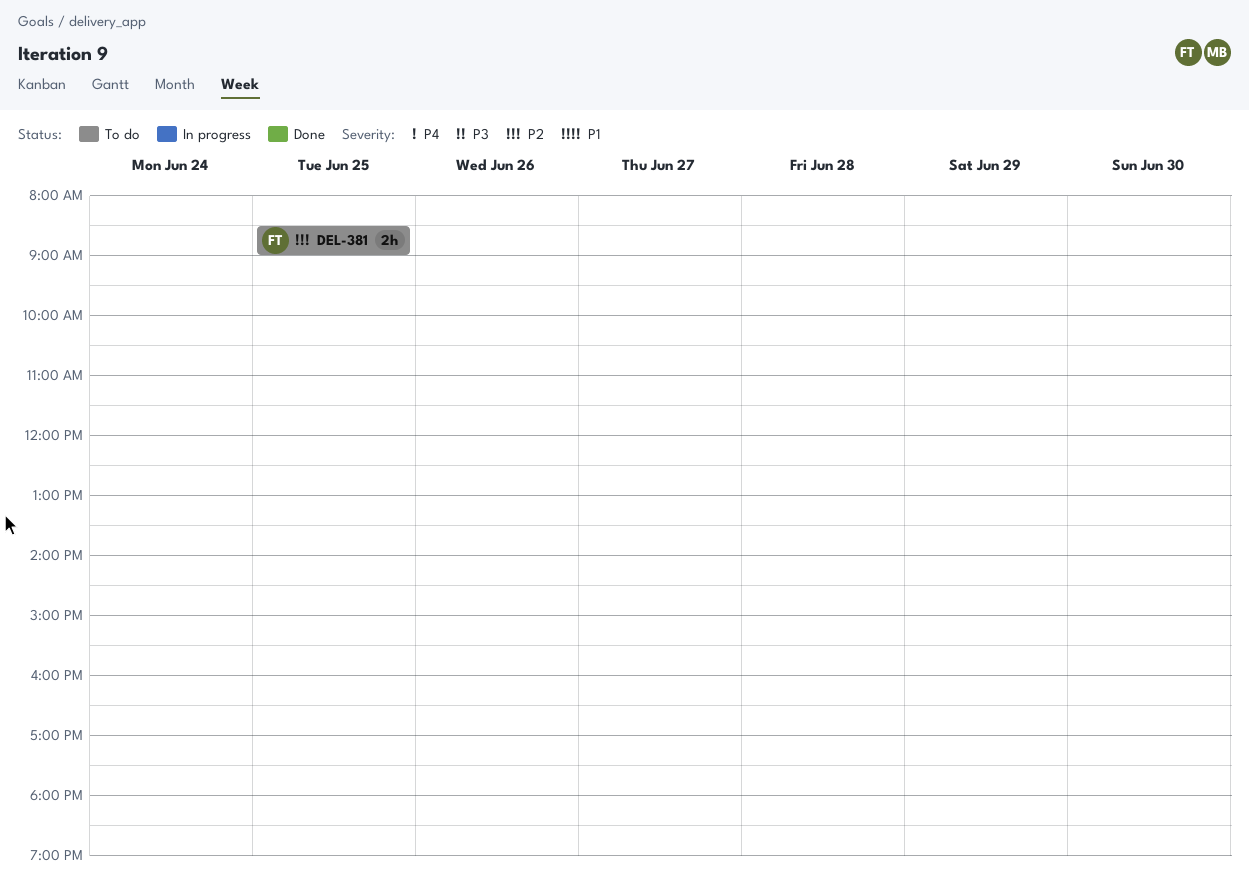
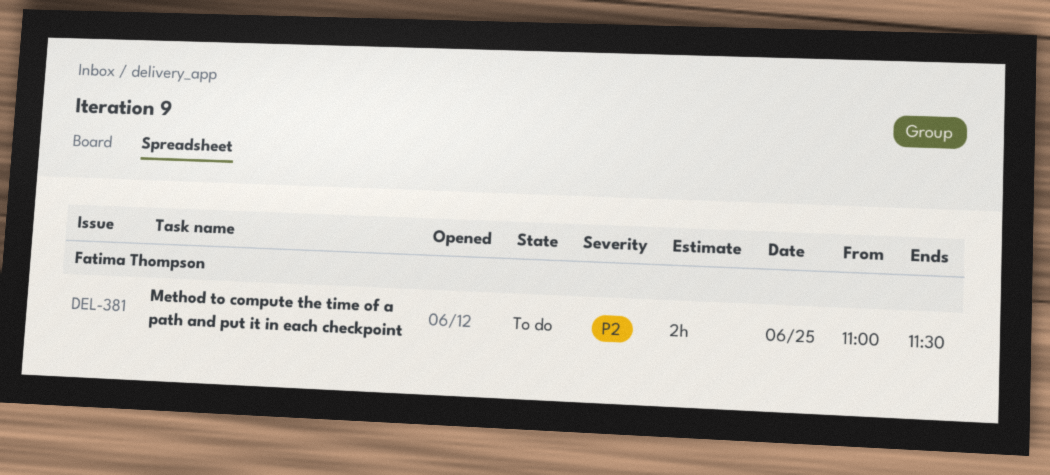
DEL-381, begins: 08:30 -> 11:00
DEL-381, ends: 09:00 -> 11:30

